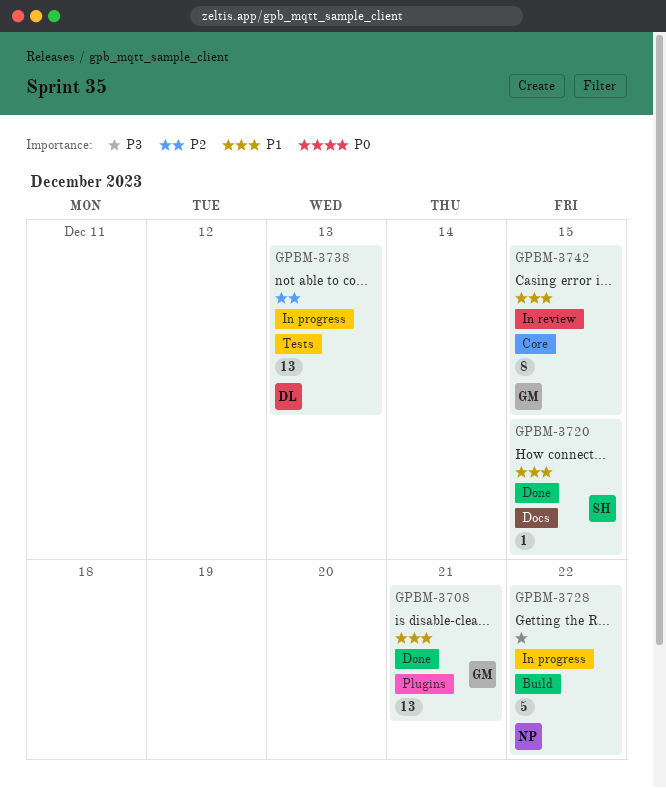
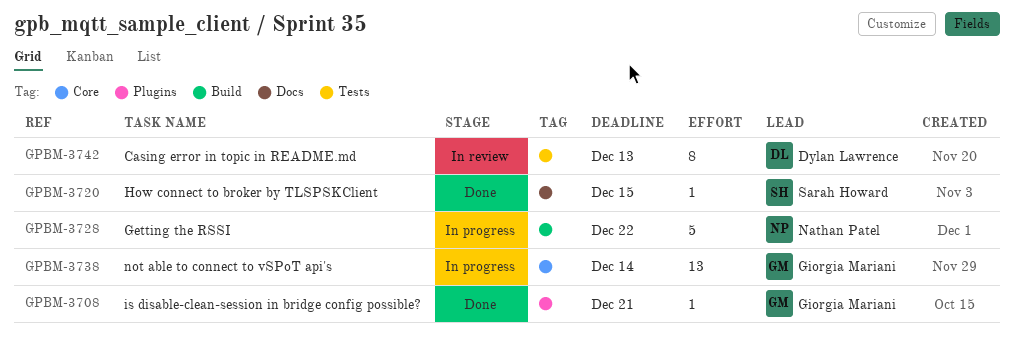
GPBM-3708, estimate: 13 -> 1
GPBM-3738, owner: Dylan Lawrence -> Giorgia Mariani
GPBM-3738, label: Tests -> Core
GPBM-3738, due: Dec 13 -> Dec 14
GPBM-3742, owner: Giorgia Mariani -> Dylan Lawrence
GPBM-3742, label: Core -> Tests
GPBM-3742, due: Dec 15 -> Dec 13

